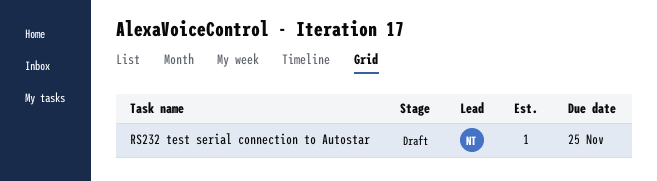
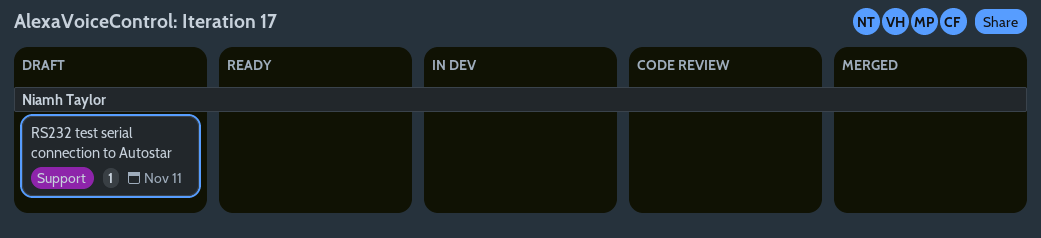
RS232 test serial connection to Autostar, due: Nov 25 -> Nov 11

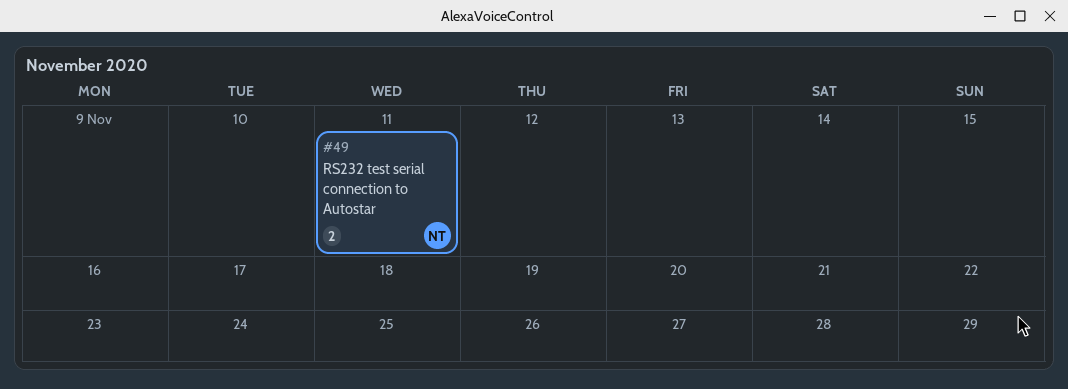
RS232 test serial connection to Autostar, estimate: 1 -> 2

